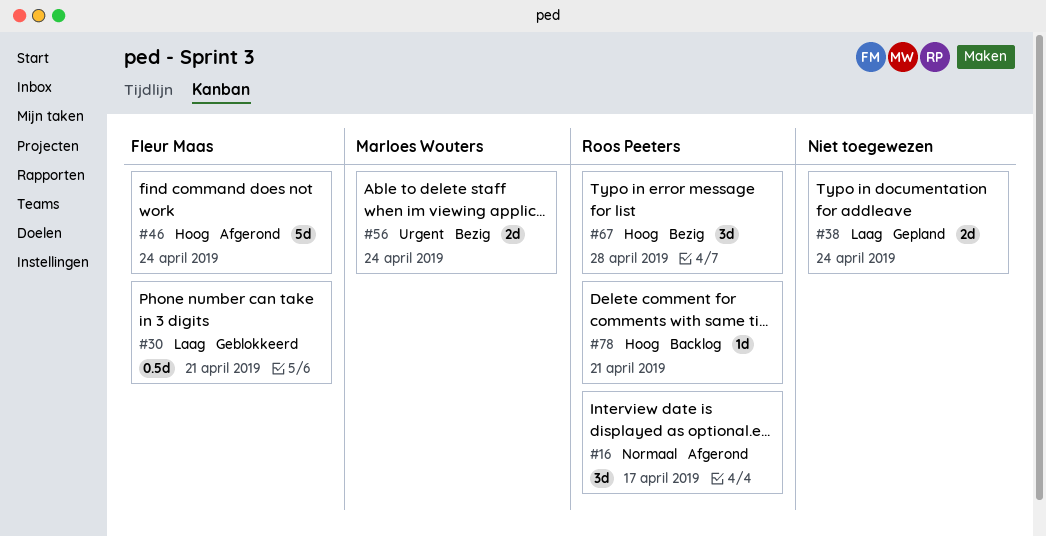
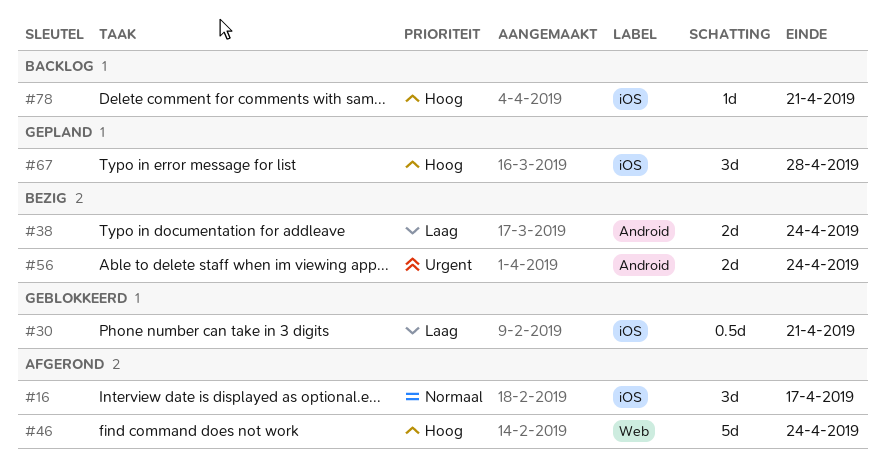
#38, status: Gepland -> Bezig
#67, status: Bezig -> Gepland

